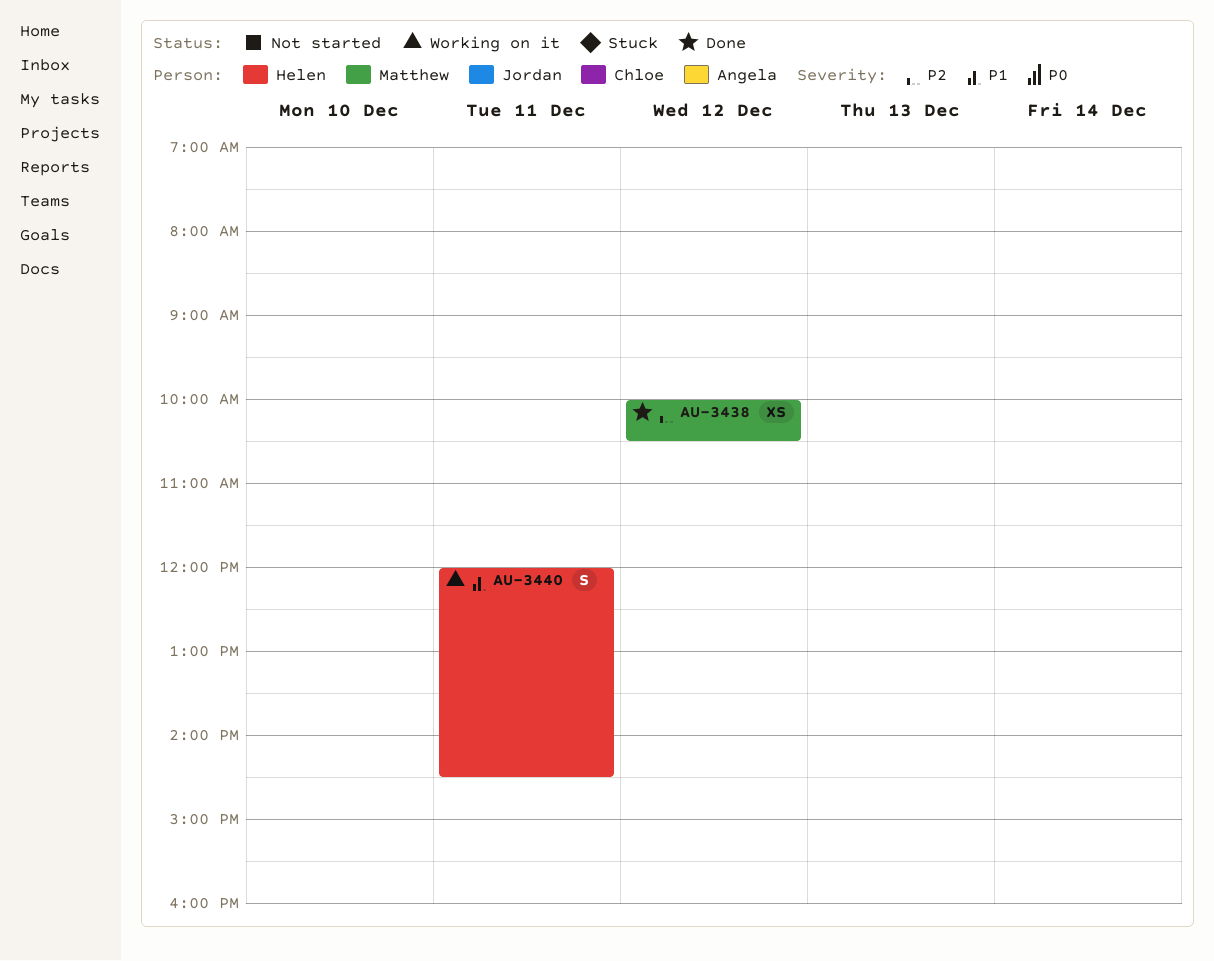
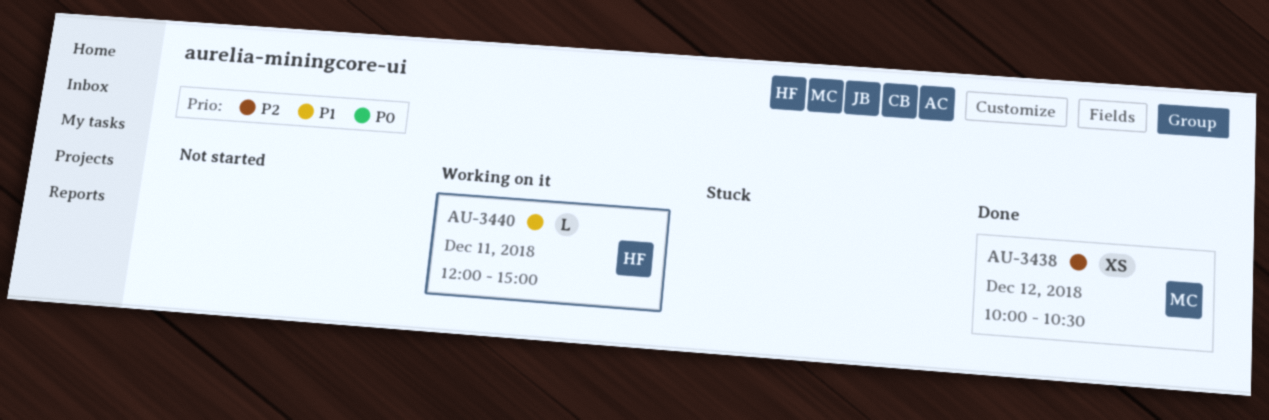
AU-3440, estimate: S -> L
AU-3440, ends: 14:30 -> 15:00

